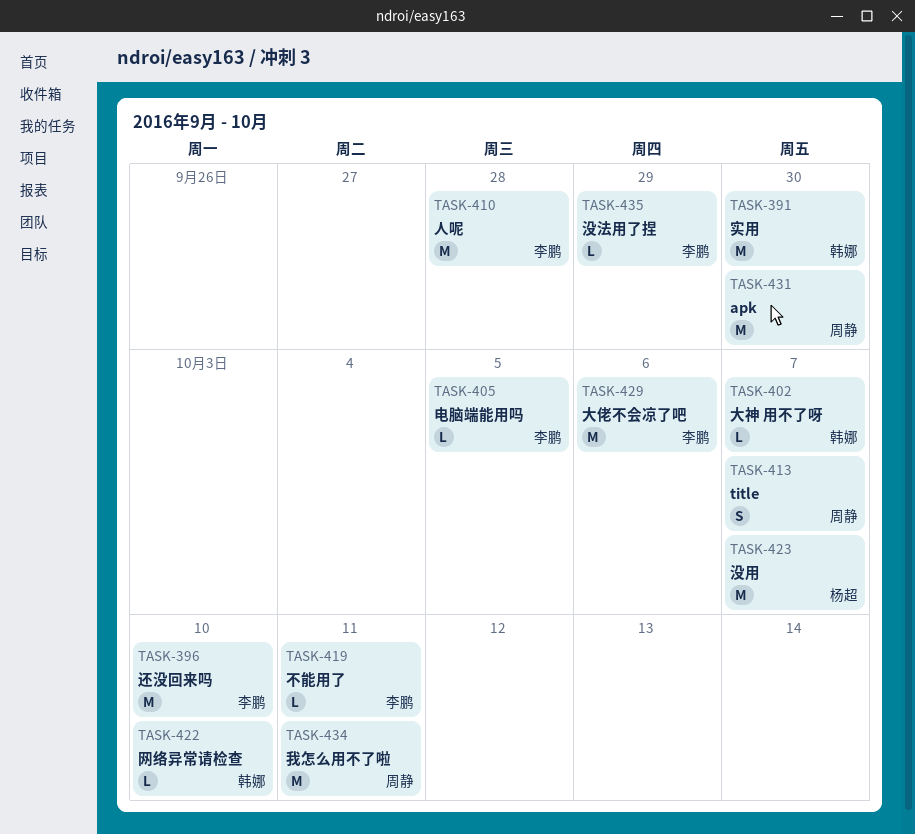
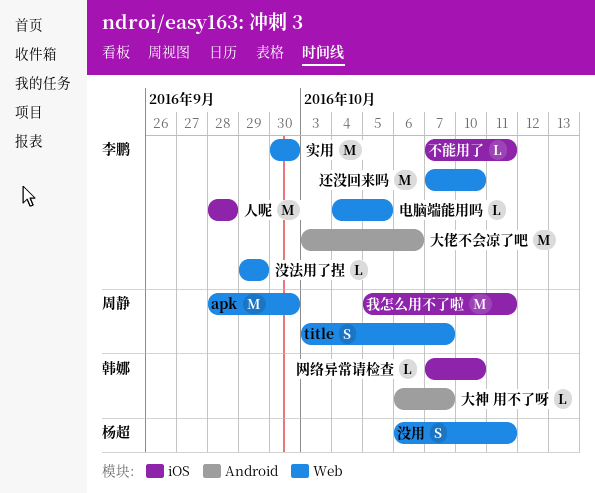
实用, owner: 韩娜 -> 李鹏
没用, estimate: M -> S
没用, due: Oct 7 -> Oct 11

